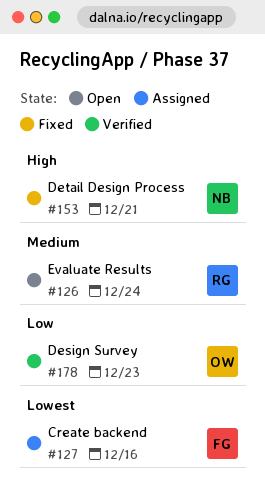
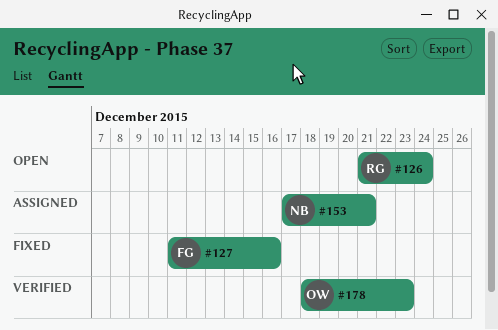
#127, status: Assigned -> Fixed
#153, status: Fixed -> Assigned

